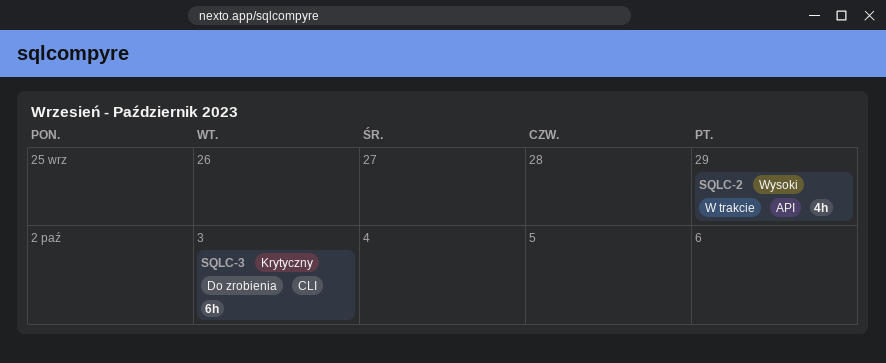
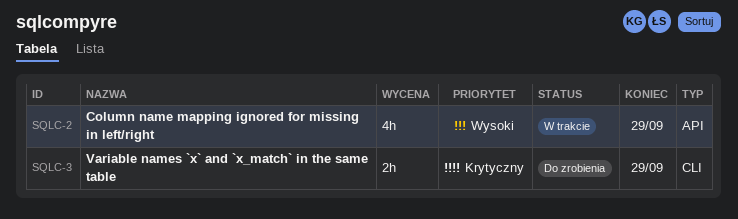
SQLC-3, estimate: 6h -> 2h
SQLC-3, due: Oct 3 -> Sep 29

